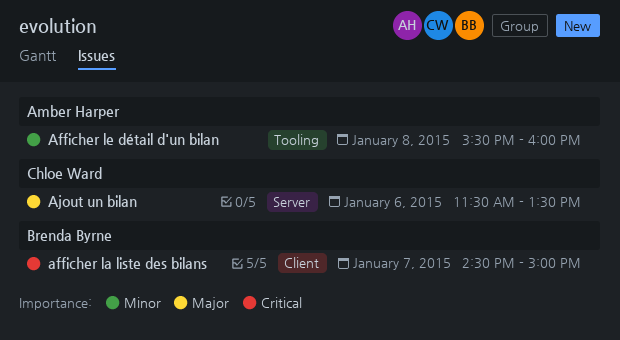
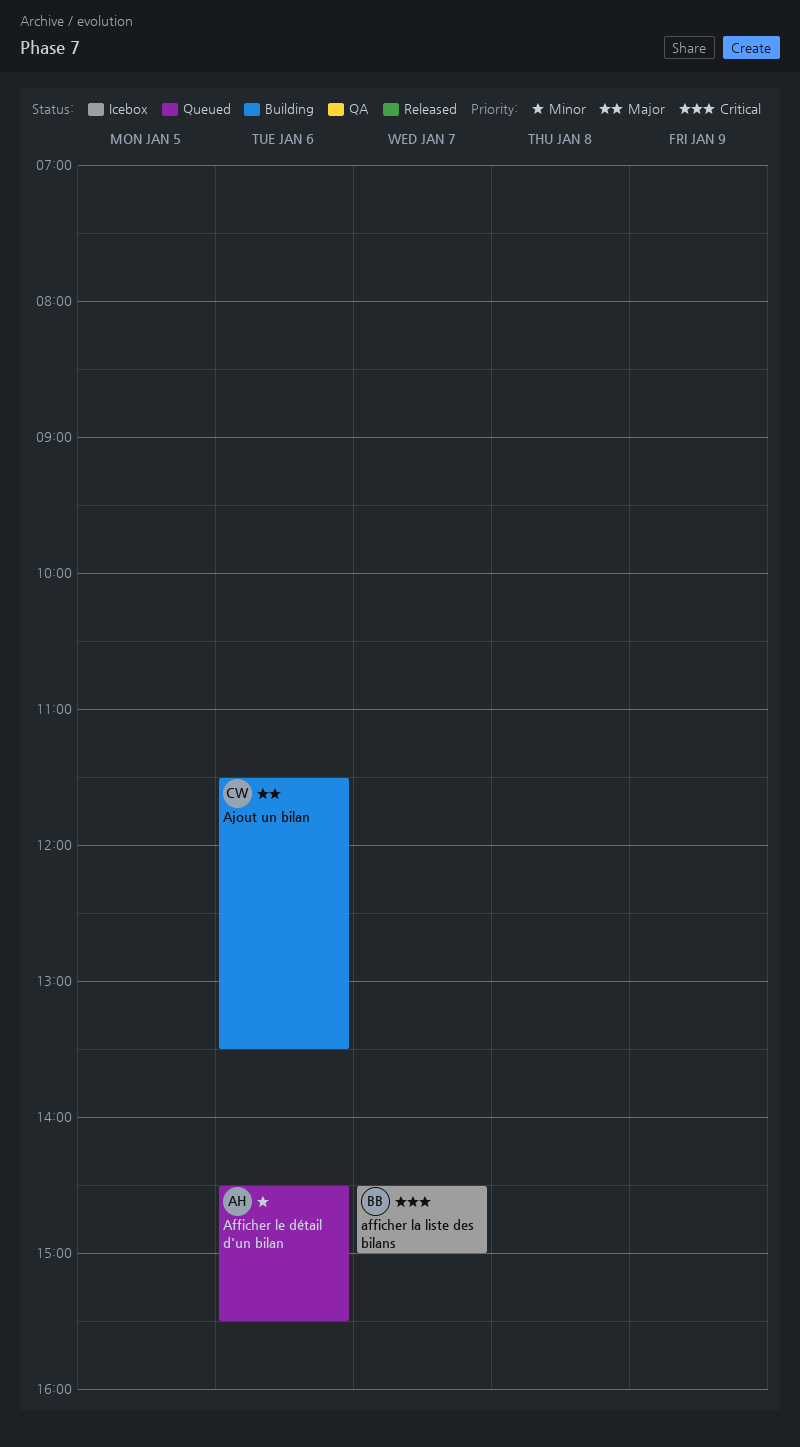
Afficher le détail d'un bilan, day: Jan 8 -> Jan 6
Afficher le détail d'un bilan, begins: 15:30 -> 14:30
Afficher le détail d'un bilan, ends: 16:00 -> 15:30

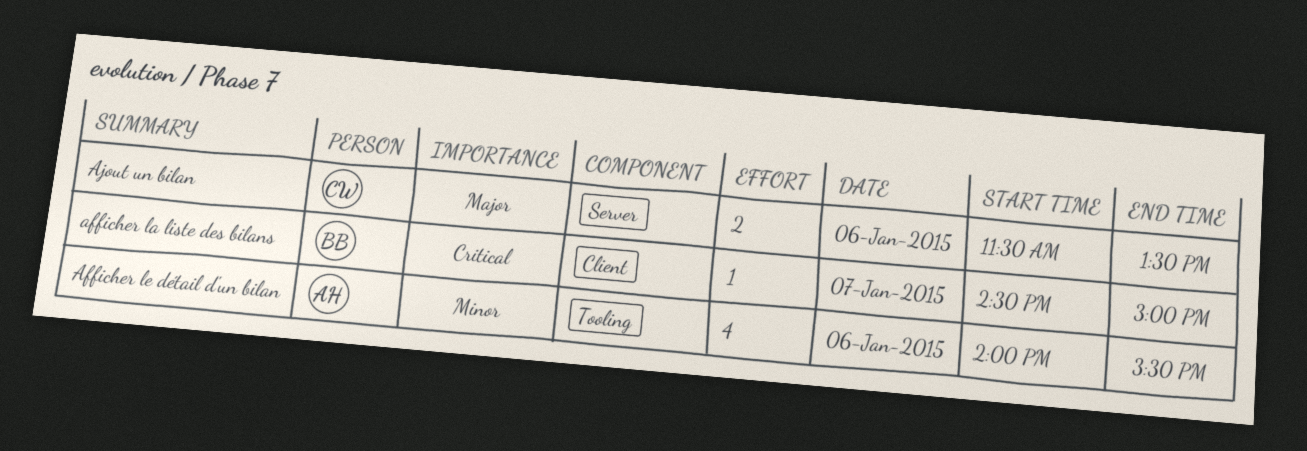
Afficher le détail d'un bilan, begins: 14:30 -> 14:00

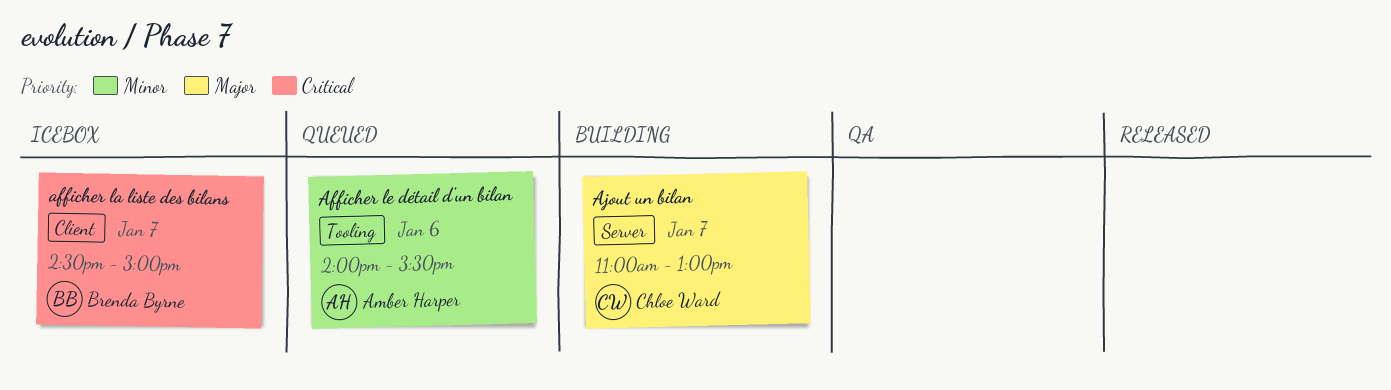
Ajout un bilan, day: Jan 6 -> Jan 7
Ajout un bilan, begins: 11:30 -> 11:00
Ajout un bilan, ends: 13:30 -> 13:00

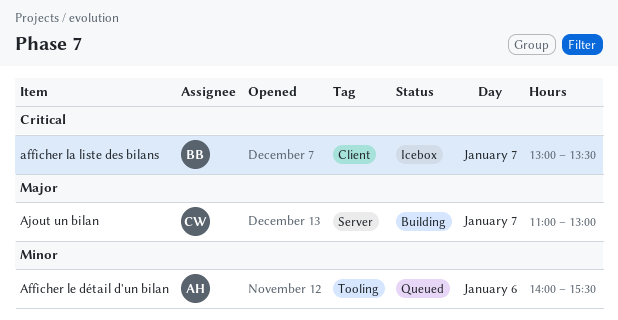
afficher la liste des bilans, begins: 14:30 -> 13:00
afficher la liste des bilans, ends: 15:00 -> 13:30

